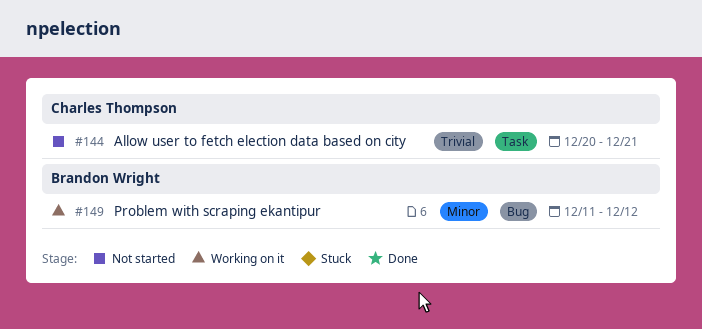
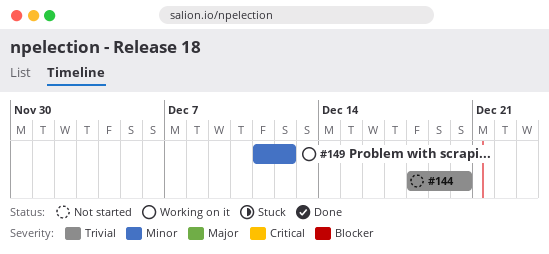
#144, start: Dec 20 -> Dec 18
#144, due: Dec 21 -> Dec 20

